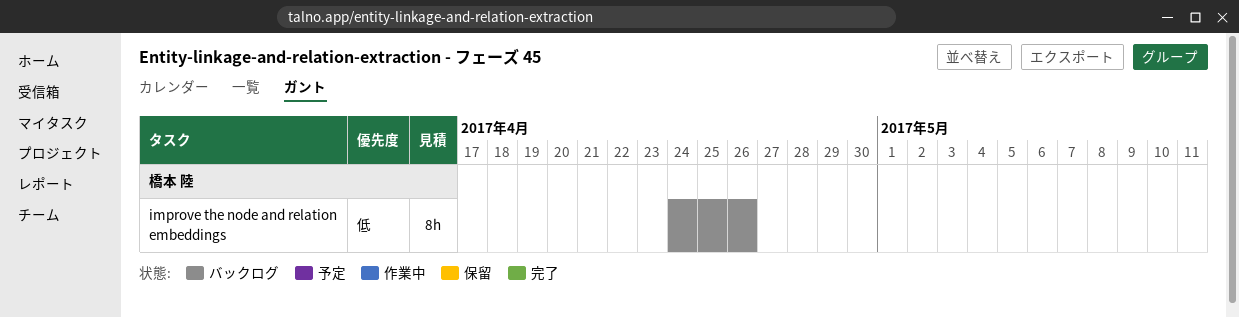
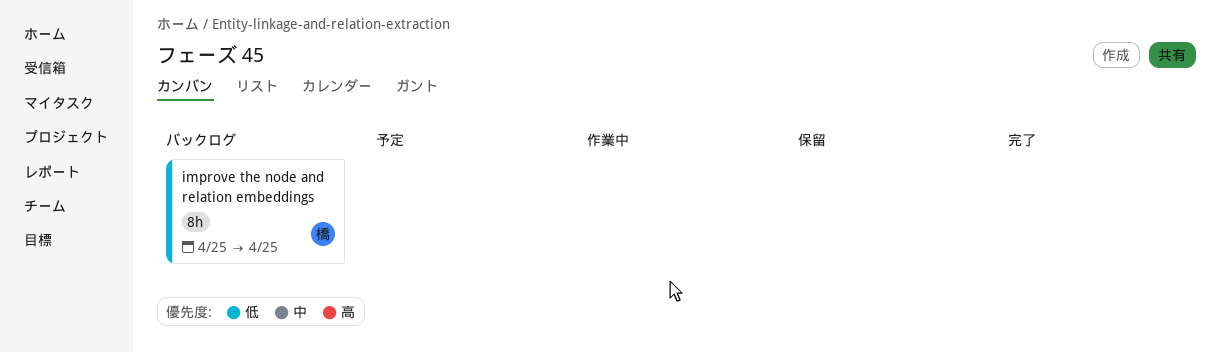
improve the node and relation embeddings, start: Apr 24 -> Apr 25
improve the node and relation embeddings, due: Apr 26 -> Apr 25

